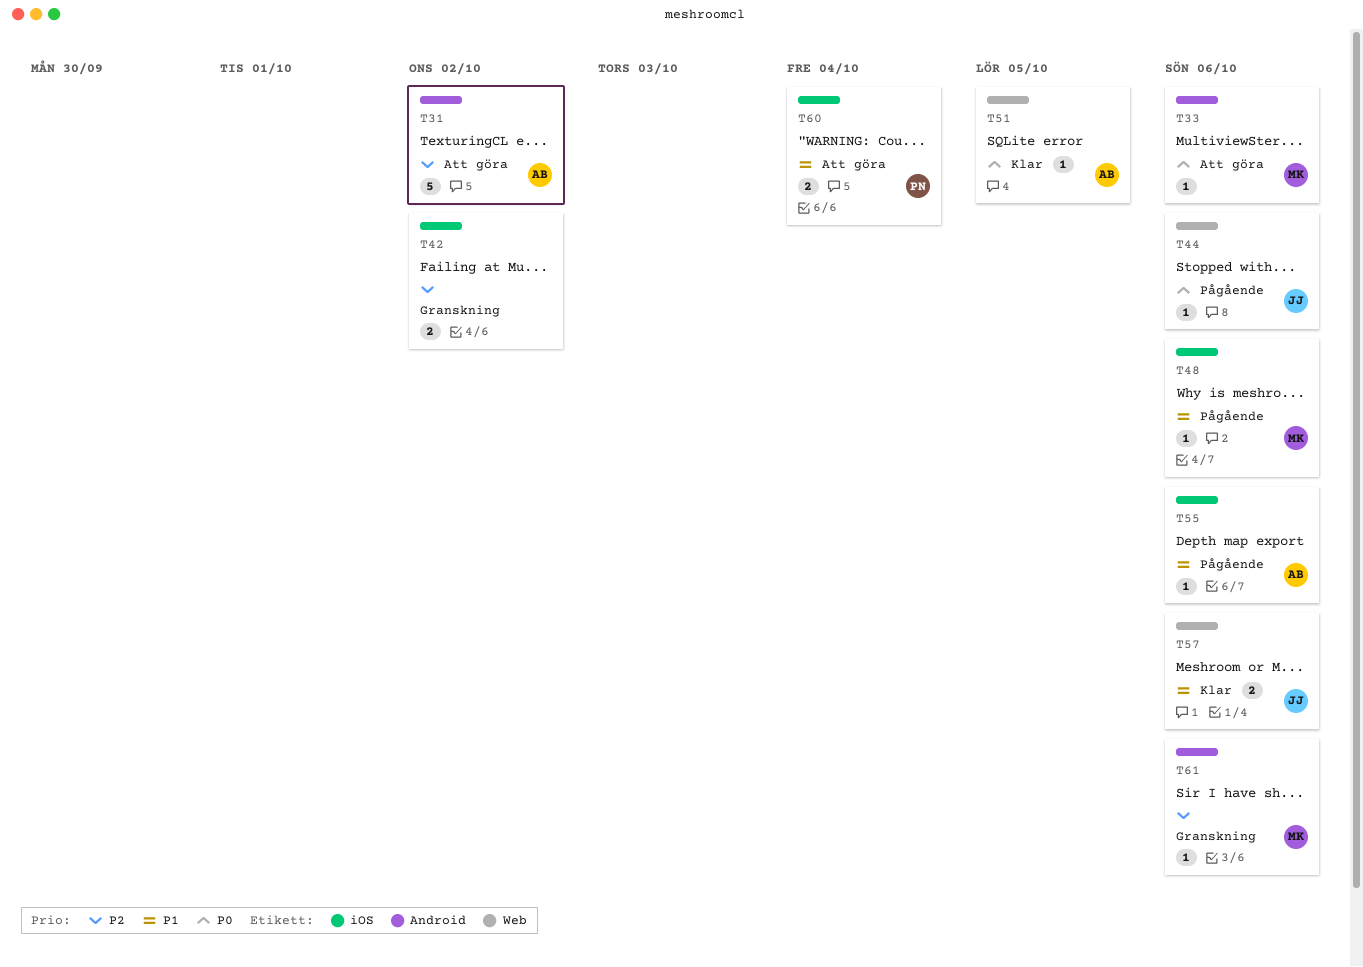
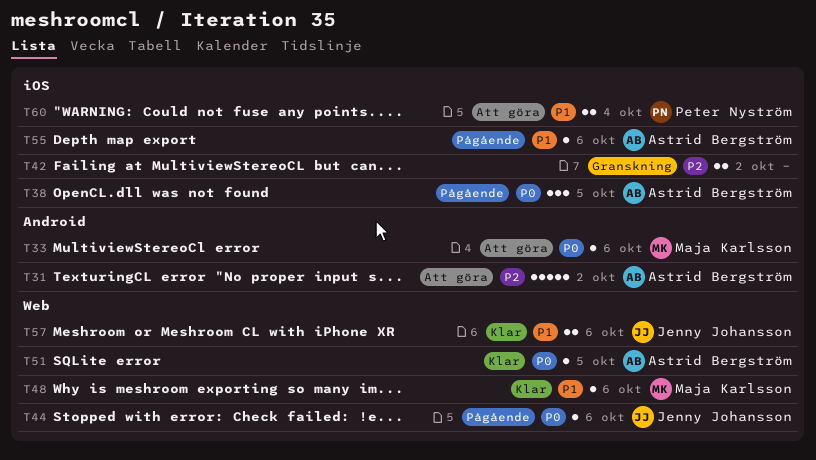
T38: none -> present
T48, status: Pågående -> Klar
T48, label: iOS -> Web
T61: present -> none

